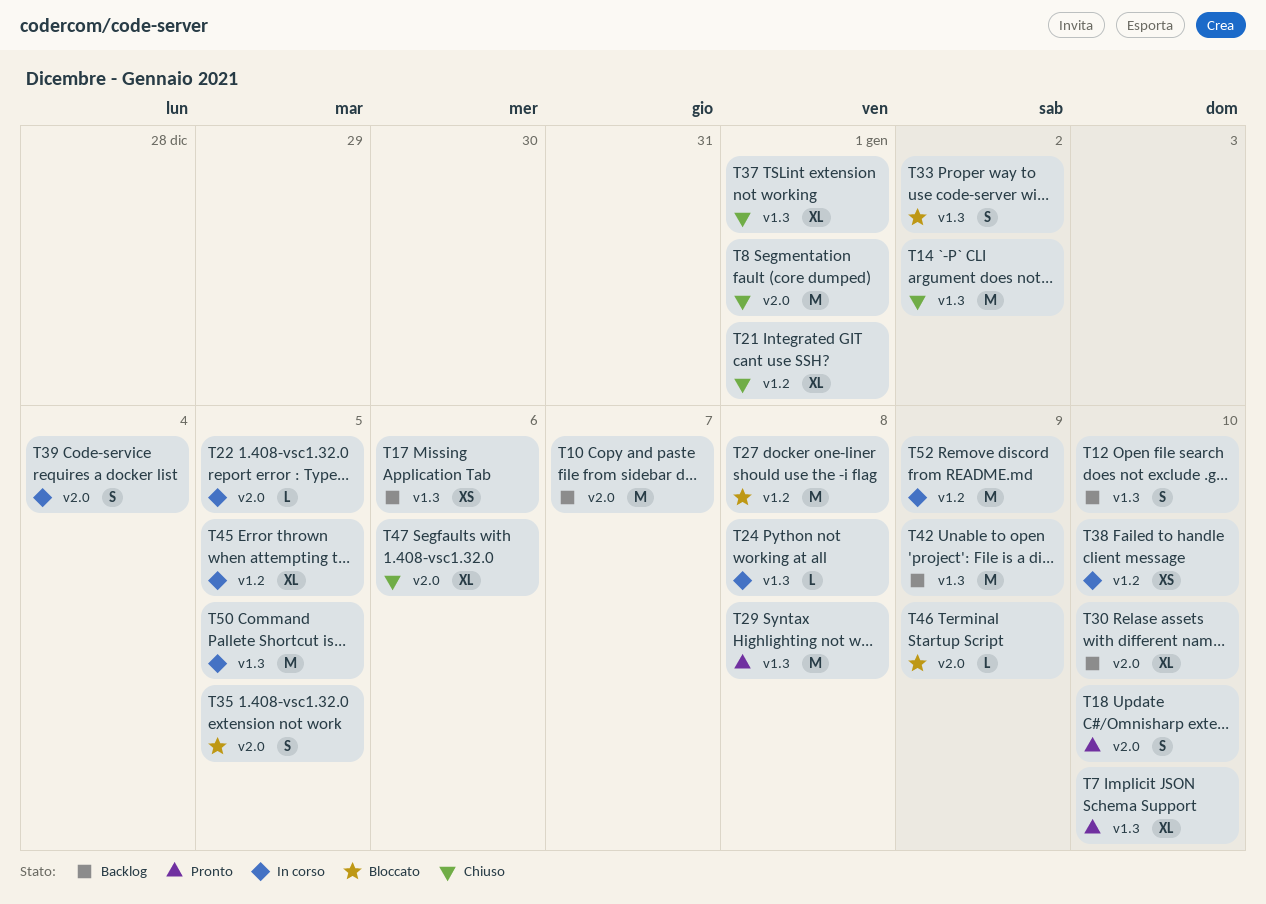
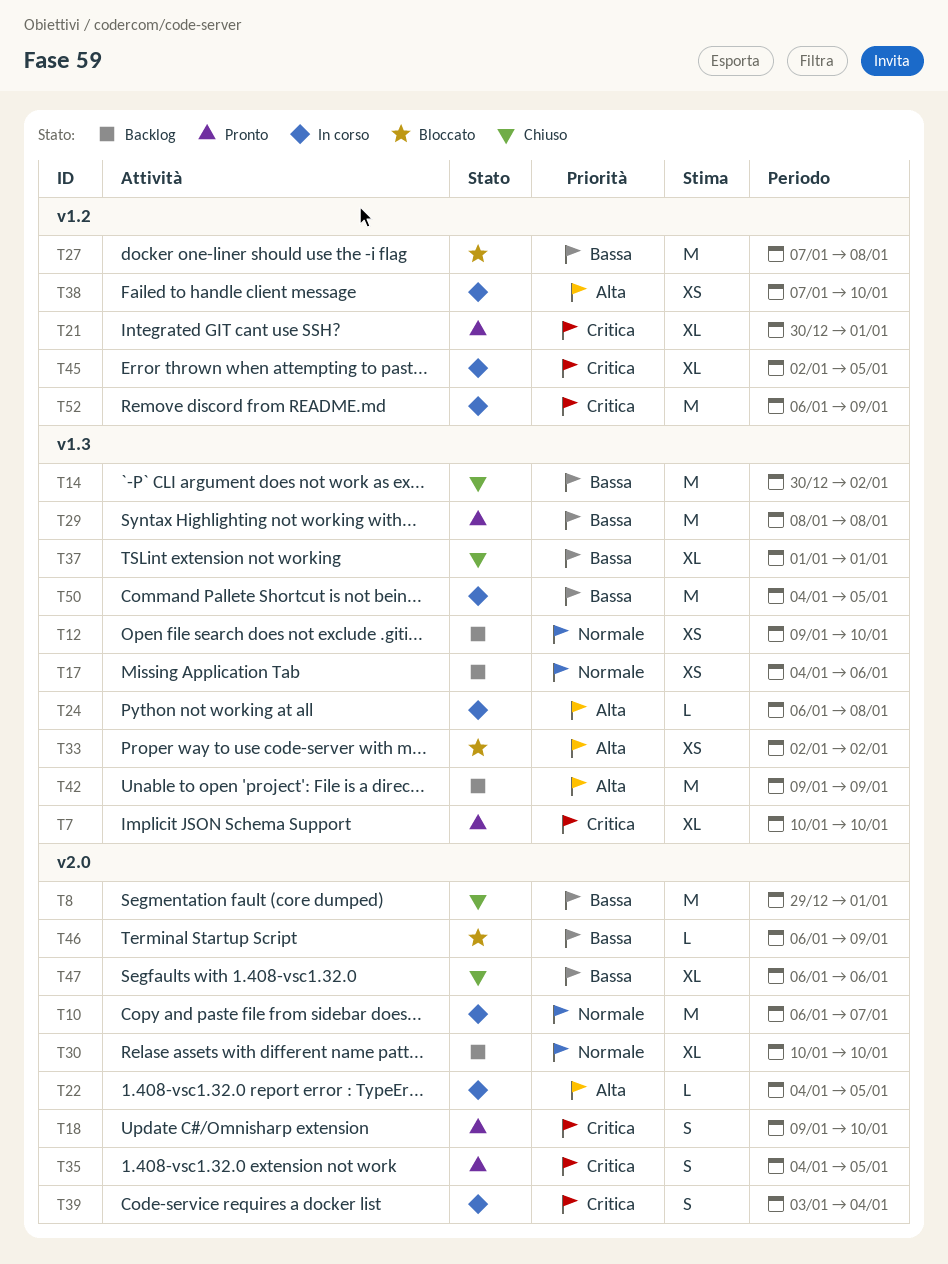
T10, status: Backlog -> In corso
T12, estimate: S -> XS
T21, status: Chiuso -> Pronto
T33, estimate: S -> XS
T35, status: Bloccato -> Pronto

